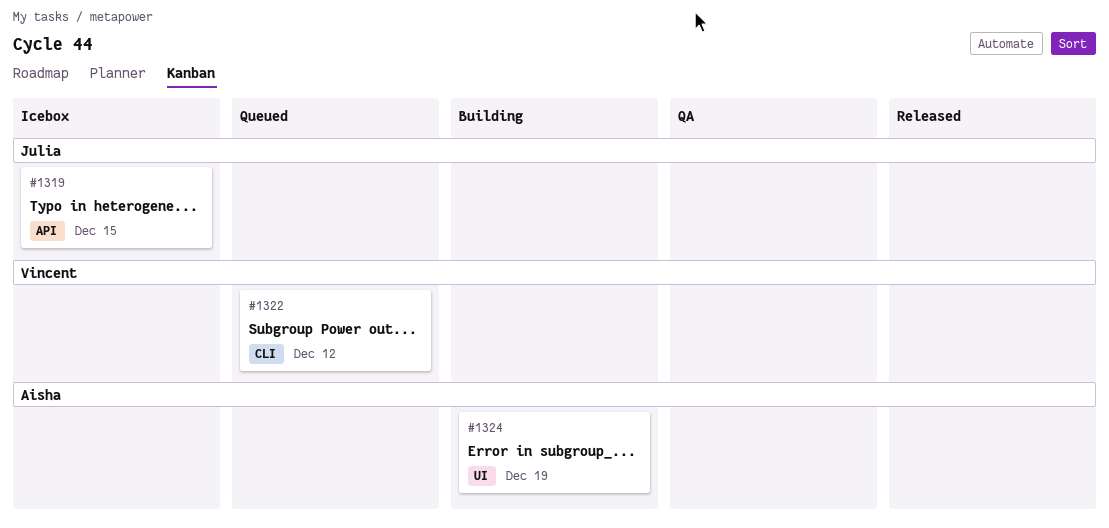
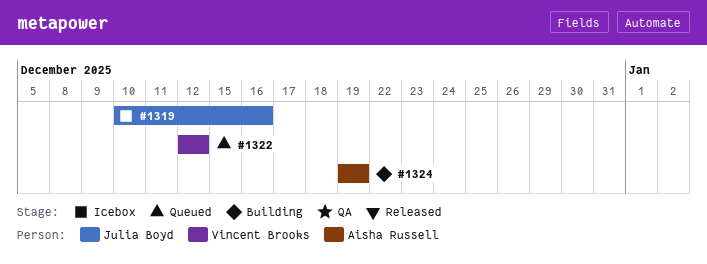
#1319, due: Dec 15 -> Dec 16

